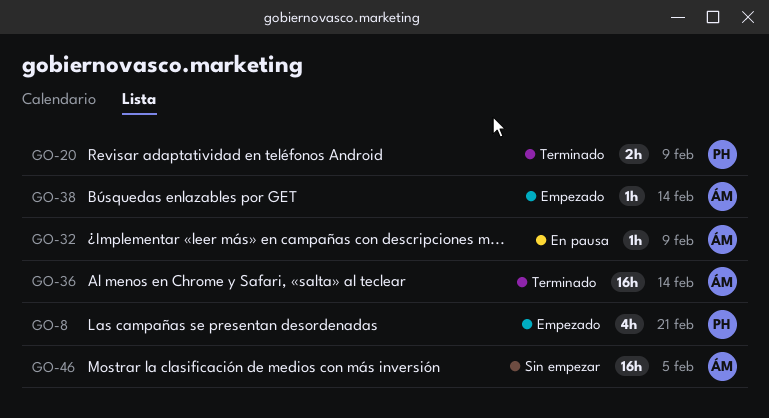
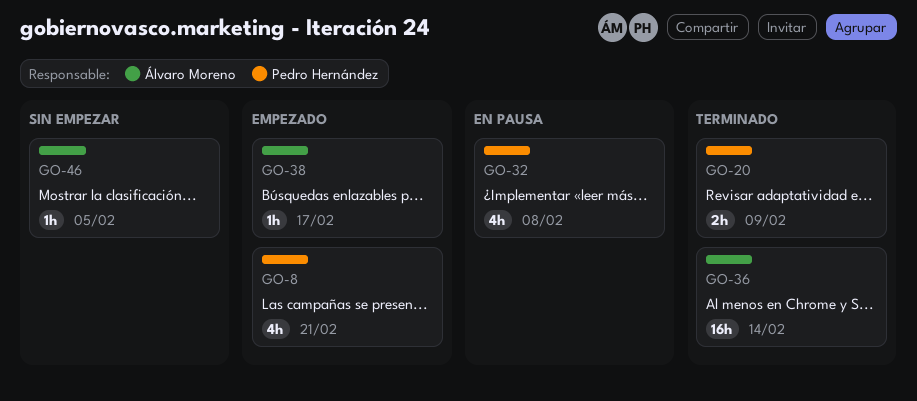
GO-32, owner: Álvaro Moreno -> Pedro Hernández
GO-32, estimate: 1h -> 4h
GO-32, due: Feb 9 -> Feb 8
GO-38, due: Feb 14 -> Feb 17
GO-46, estimate: 16h -> 1h

